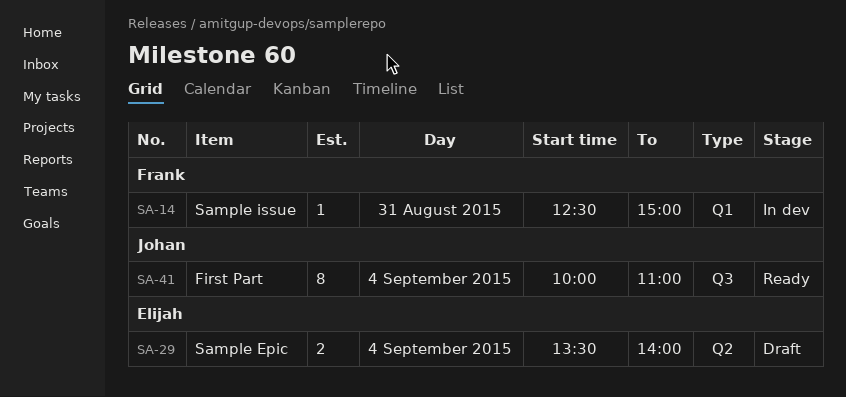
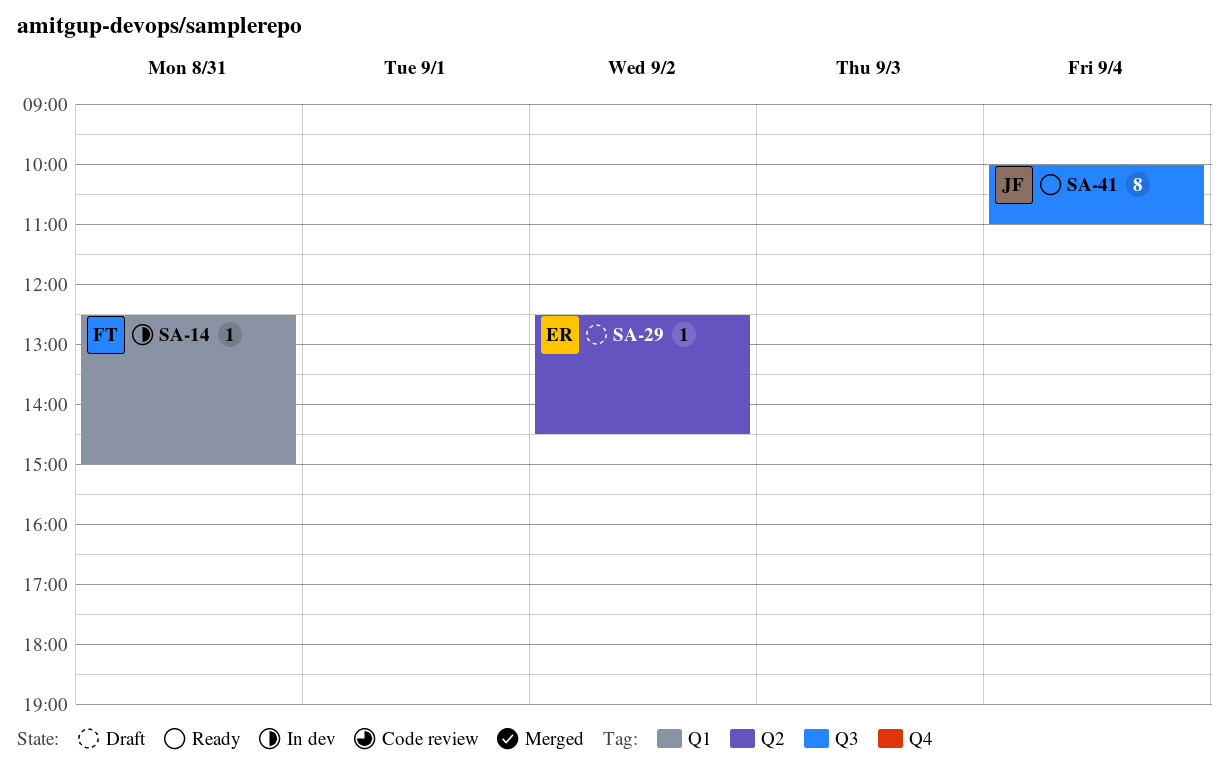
SA-29, estimate: 2 -> 1
SA-29, day: Sep 4 -> Sep 2
SA-29, begins: 13:30 -> 12:30
SA-29, ends: 14:00 -> 14:30

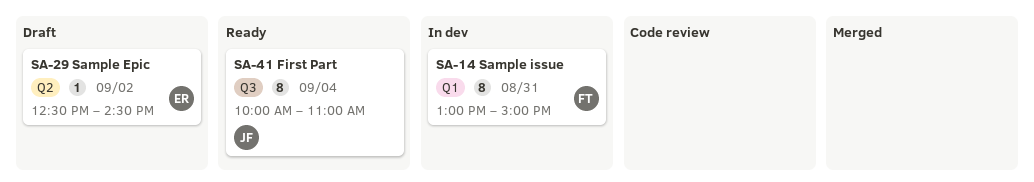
SA-14, estimate: 1 -> 8
SA-14, begins: 12:30 -> 13:00

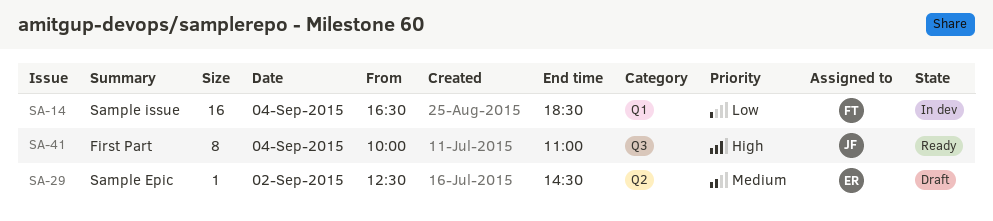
SA-14, estimate: 8 -> 16
SA-14, day: Aug 31 -> Sep 4
SA-14, begins: 13:00 -> 16:30
SA-14, ends: 15:00 -> 18:30

